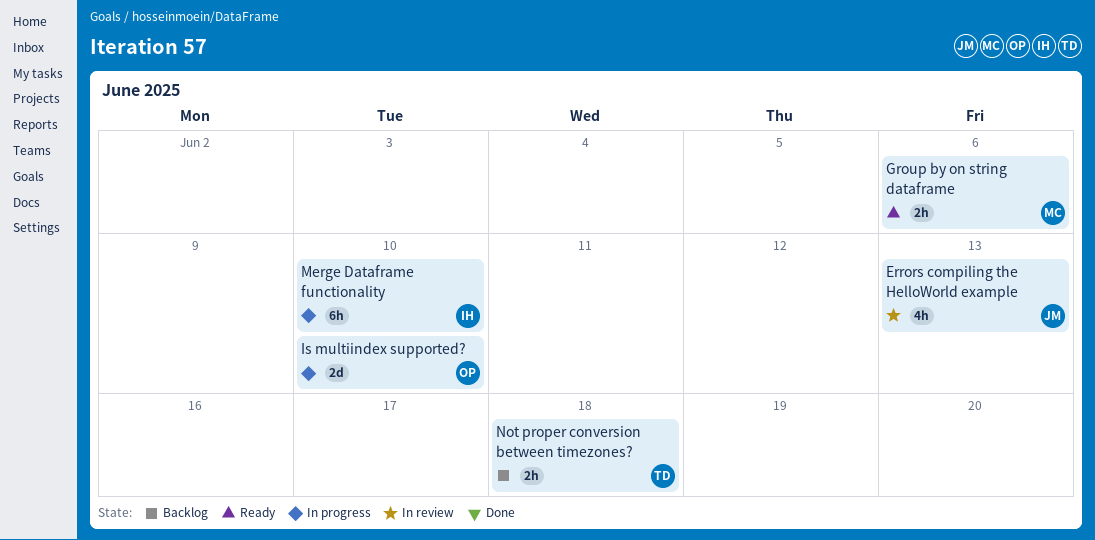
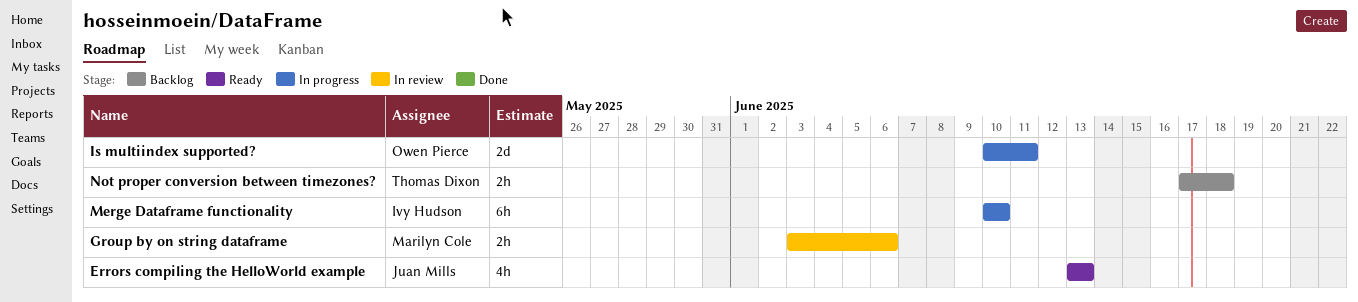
Errors compiling the HelloWorld example, status: In review -> Ready
Group by on string dataframe, status: Ready -> In review
Is multiindex supported?, due: Jun 10 -> Jun 11

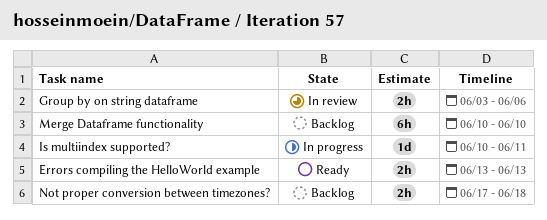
Errors compiling the HelloWorld example, estimate: 4h -> 2h
Is multiindex supported?, estimate: 2d -> 1d
Merge Dataframe functionality, status: In progress -> Backlog

